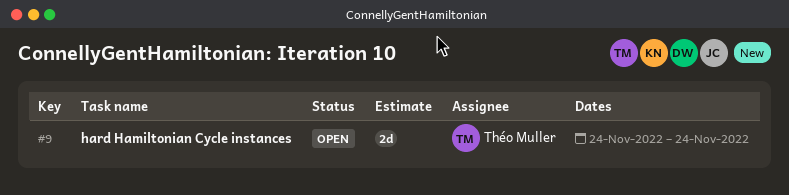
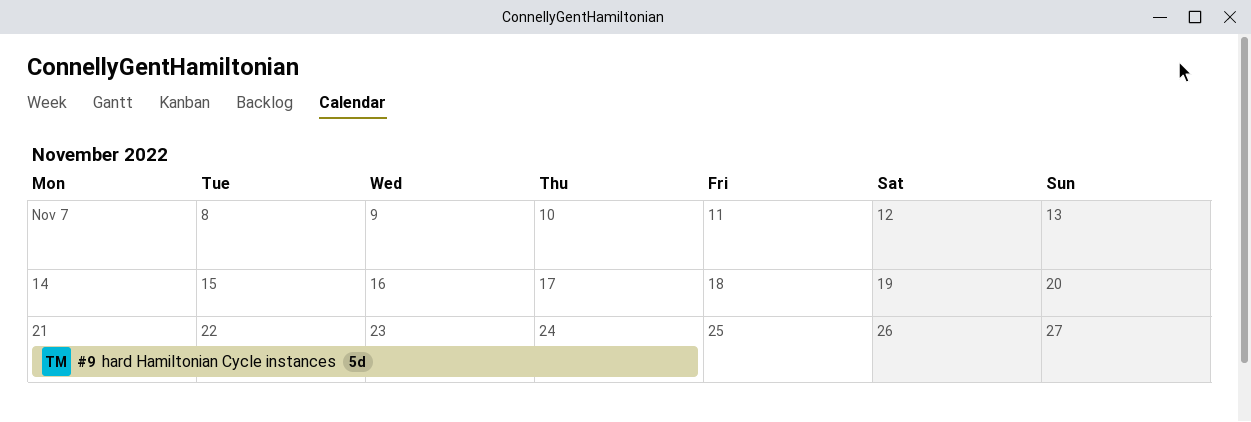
#9, estimate: 2d -> 5d
#9, start: Nov 24 -> Nov 21

